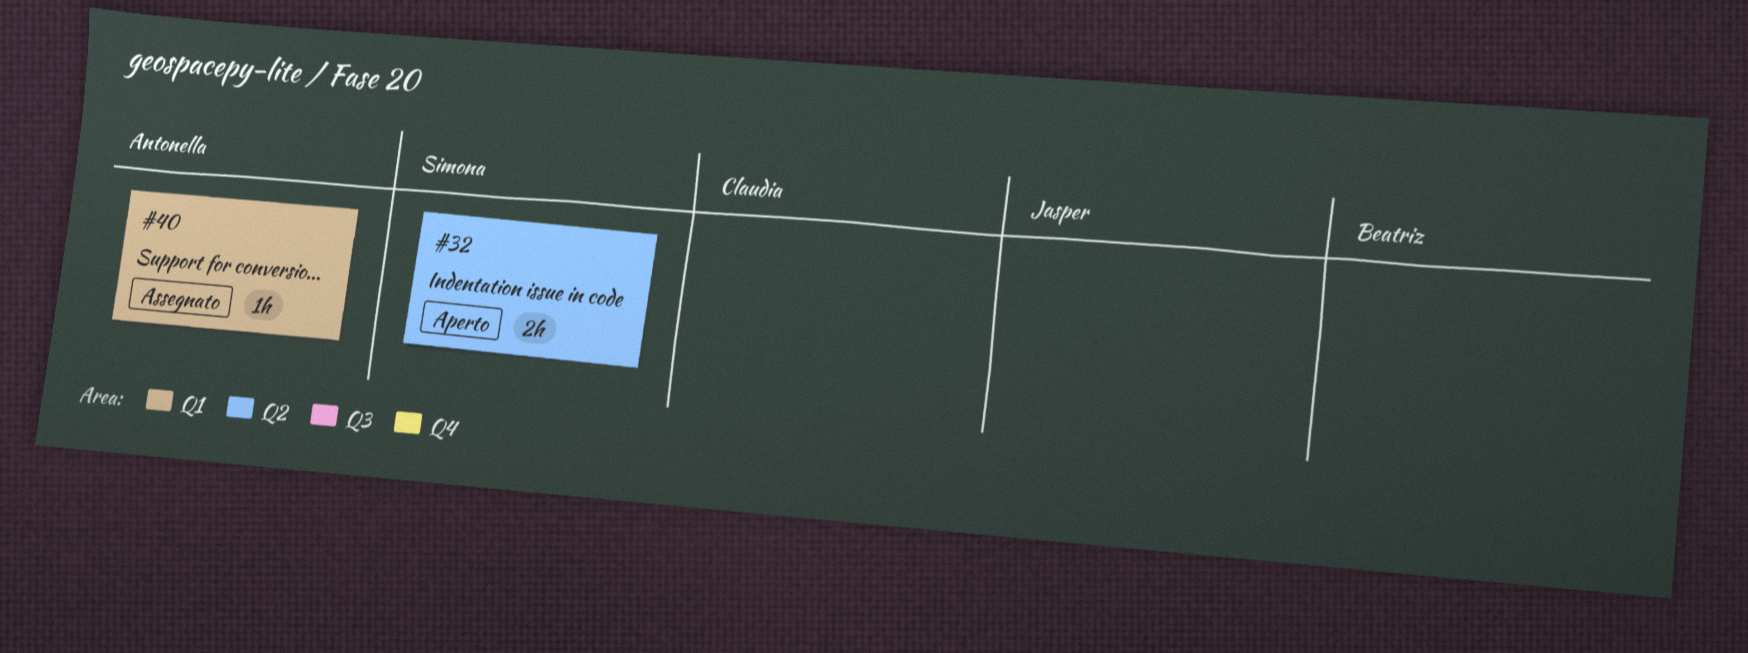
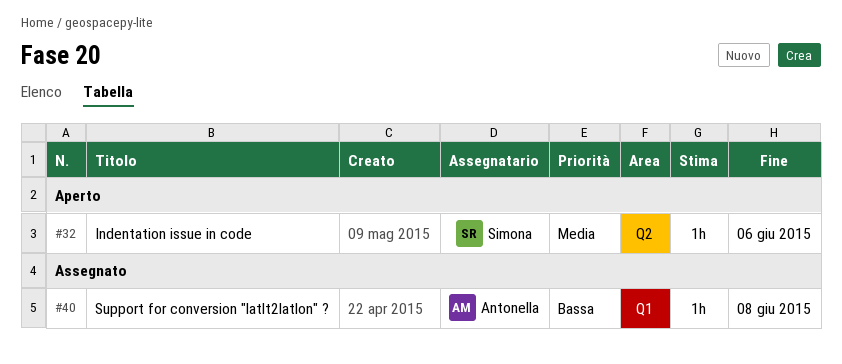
#32, estimate: 2h -> 1h

